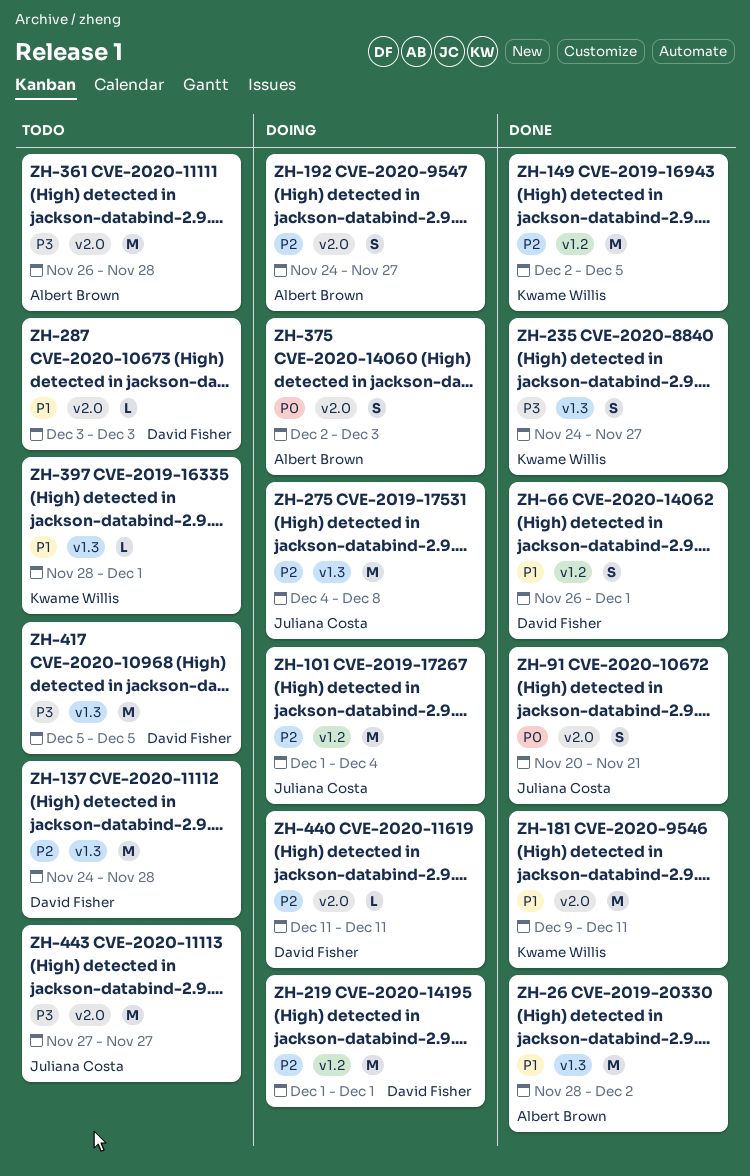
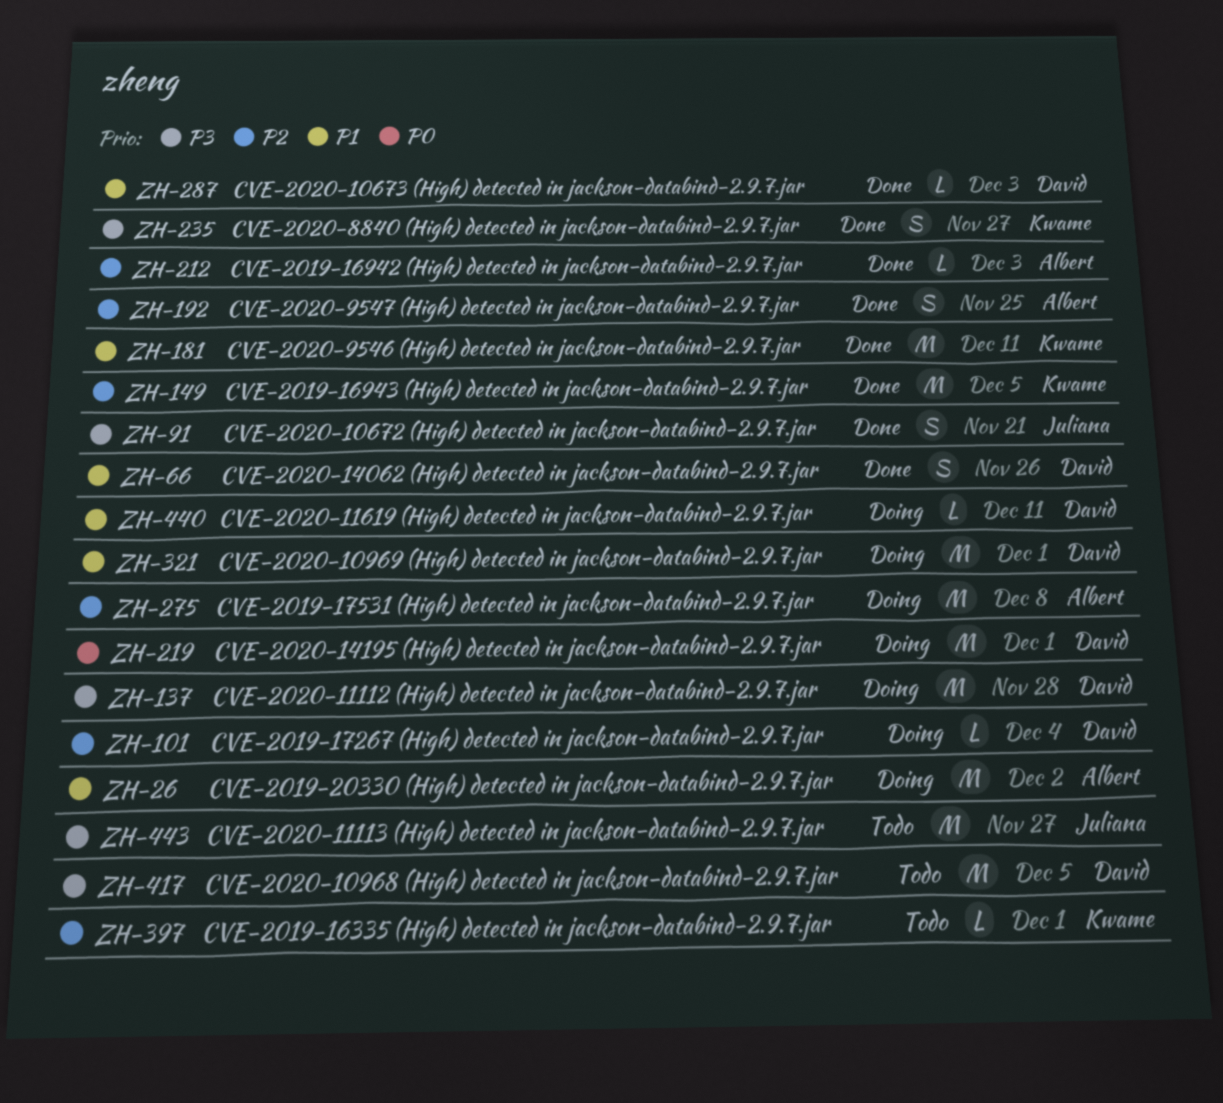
ZH-26, status: Done -> Doing
ZH-66, due: Dec 1 -> Nov 26
ZH-91, priority: P0 -> P3
ZH-101, owner: Juliana Costa -> David Fisher
ZH-101, estimate: M -> L
ZH-137, status: Todo -> Doing
ZH-137, priority: P2 -> P3
ZH-192, status: Doing -> Done
ZH-192, due: Nov 27 -> Nov 25
ZH-212: none -> present
ZH-219, priority: P2 -> P0
ZH-275, owner: Juliana Costa -> Albert Brown
ZH-287, status: Todo -> Done
ZH-321: none -> present
ZH-361: present -> none
ZH-375: present -> none
ZH-397, priority: P1 -> P2
ZH-440, priority: P2 -> P1

